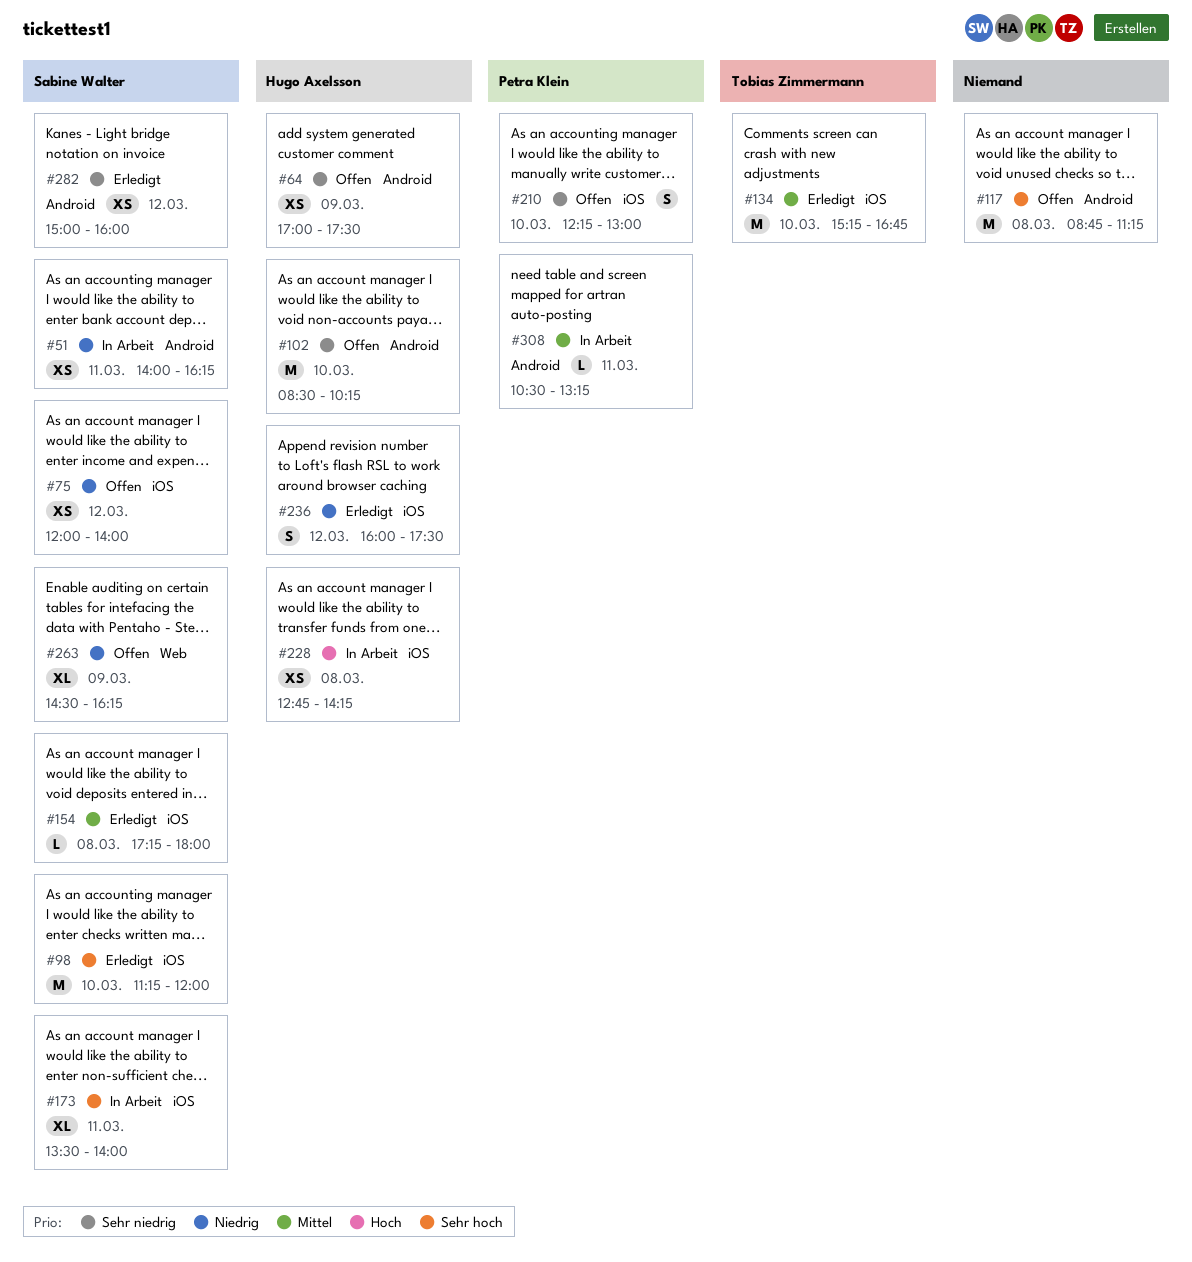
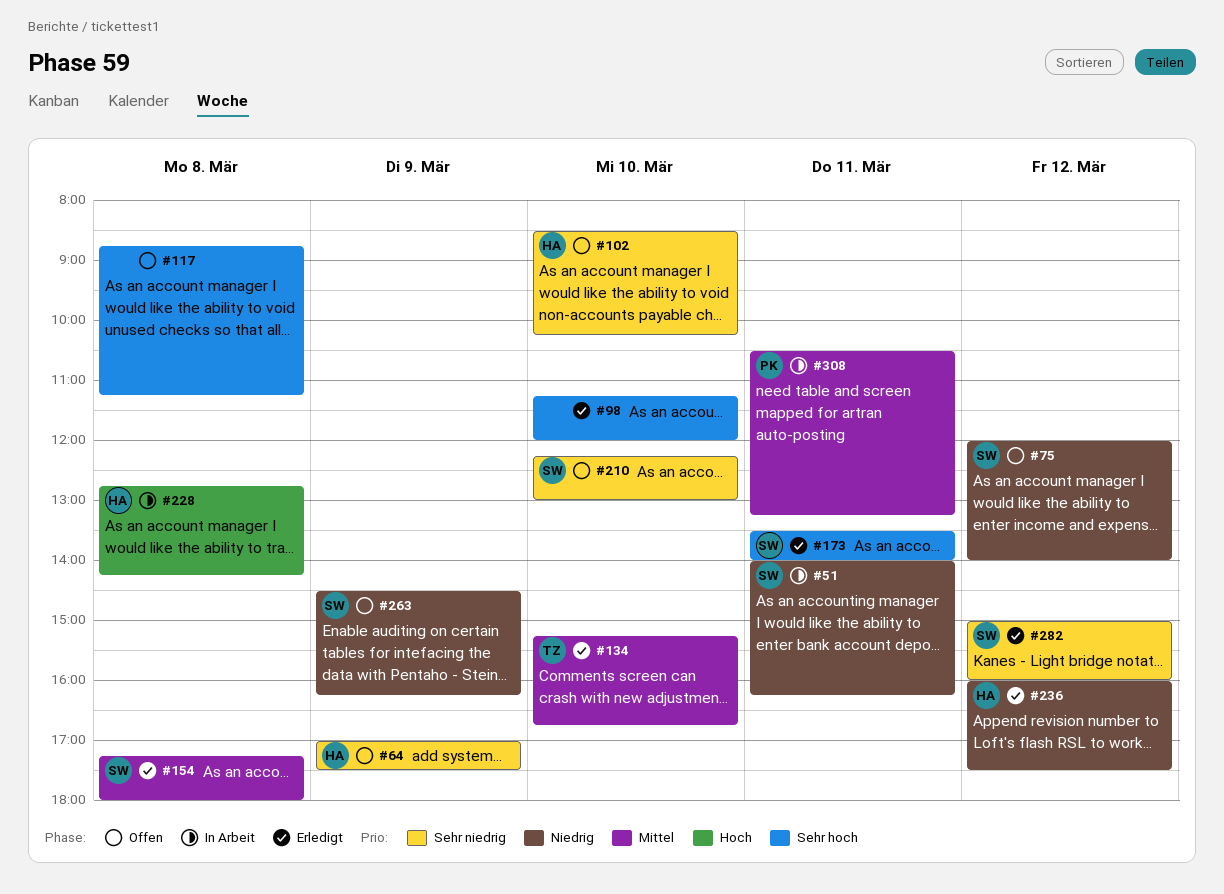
#98, owner: Sabine Walter -> none
#173, status: In Arbeit -> Erledigt
#210, owner: Petra Klein -> Sabine Walter

